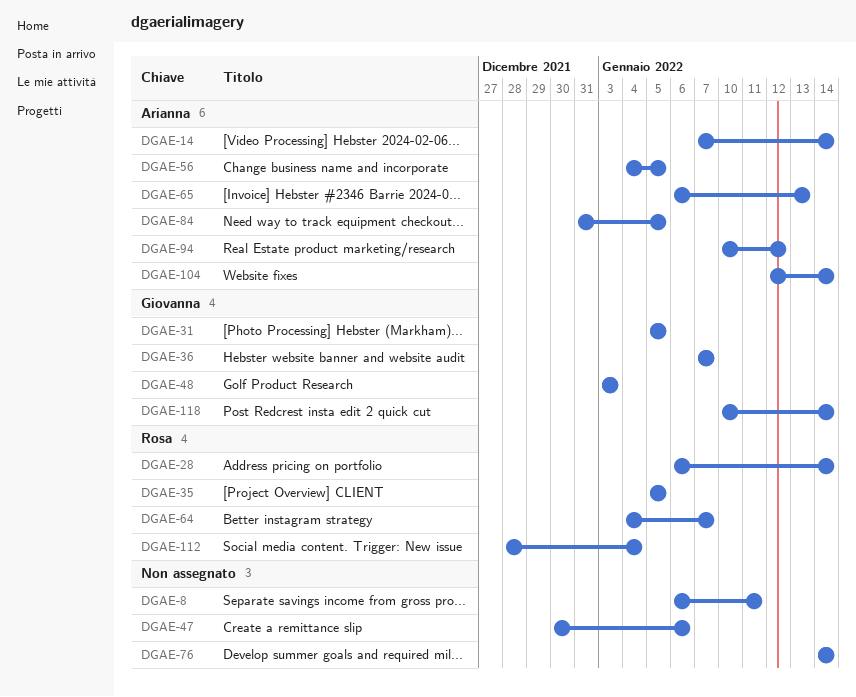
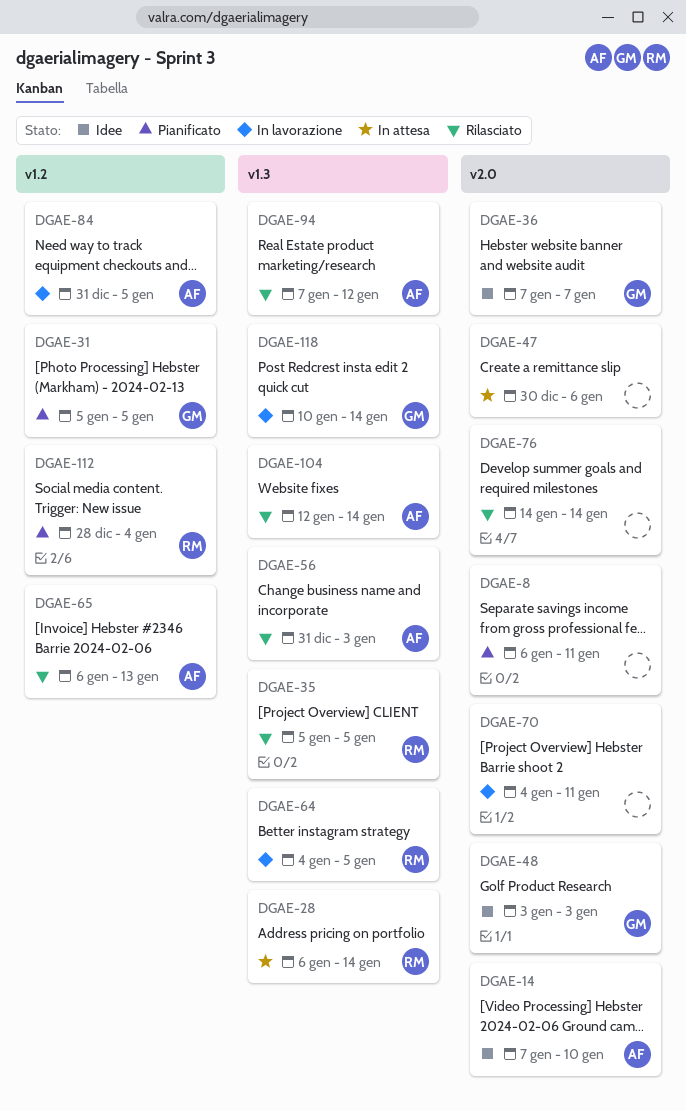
DGAE-14, due: Jan 14 -> Jan 10
DGAE-56, start: Jan 4 -> Dec 31
DGAE-56, due: Jan 5 -> Jan 3
DGAE-64, due: Jan 7 -> Jan 5
DGAE-70: none -> present
DGAE-94, start: Jan 10 -> Jan 7

